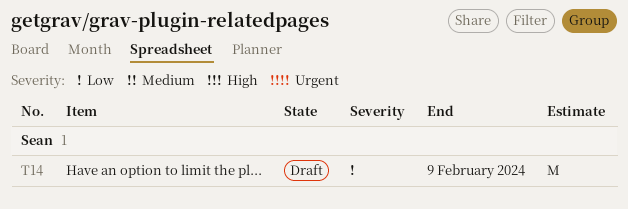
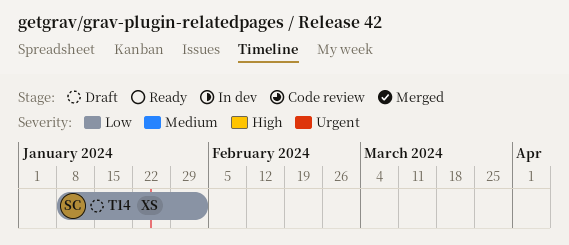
T14, estimate: M -> XS
T14, due: Feb 9 -> Feb 2

